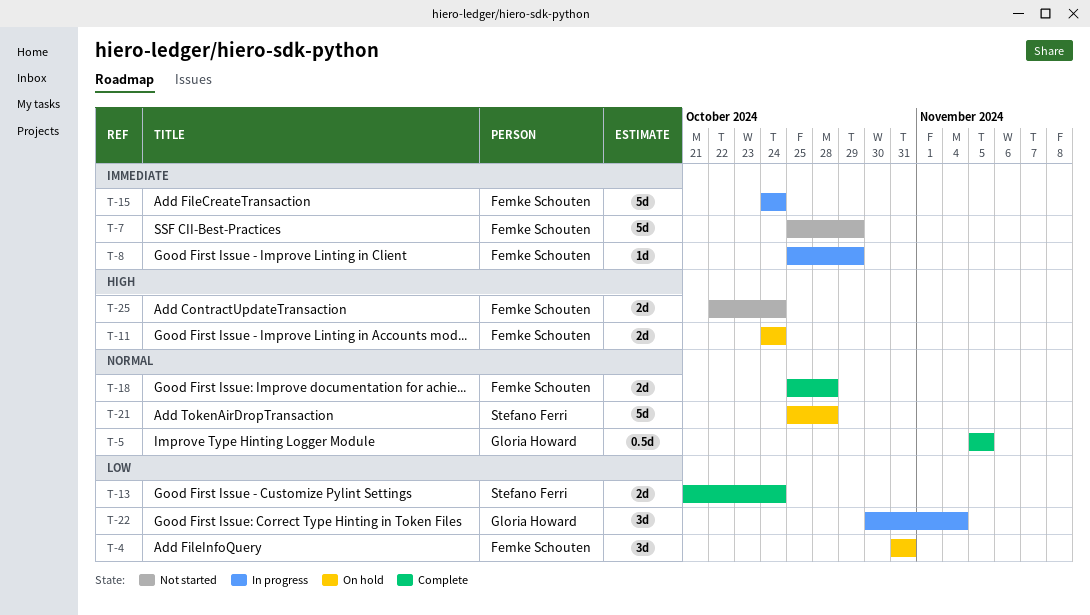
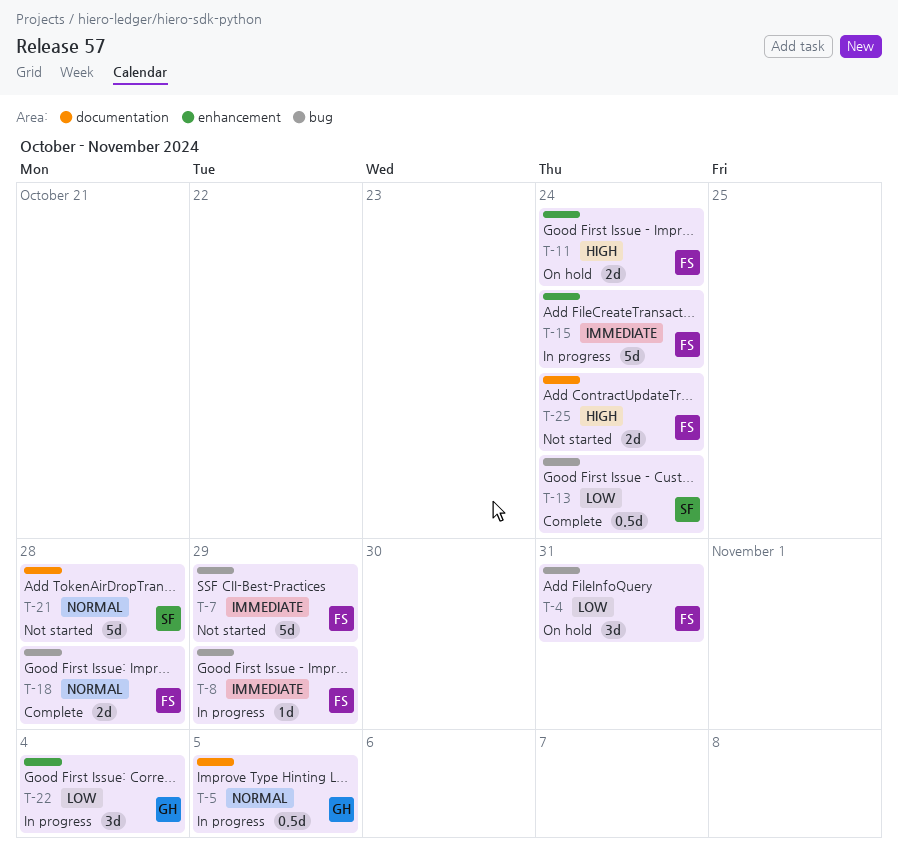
T-5, status: Complete -> In progress
T-13, estimate: 2d -> 0.5d
T-21, status: On hold -> Not started

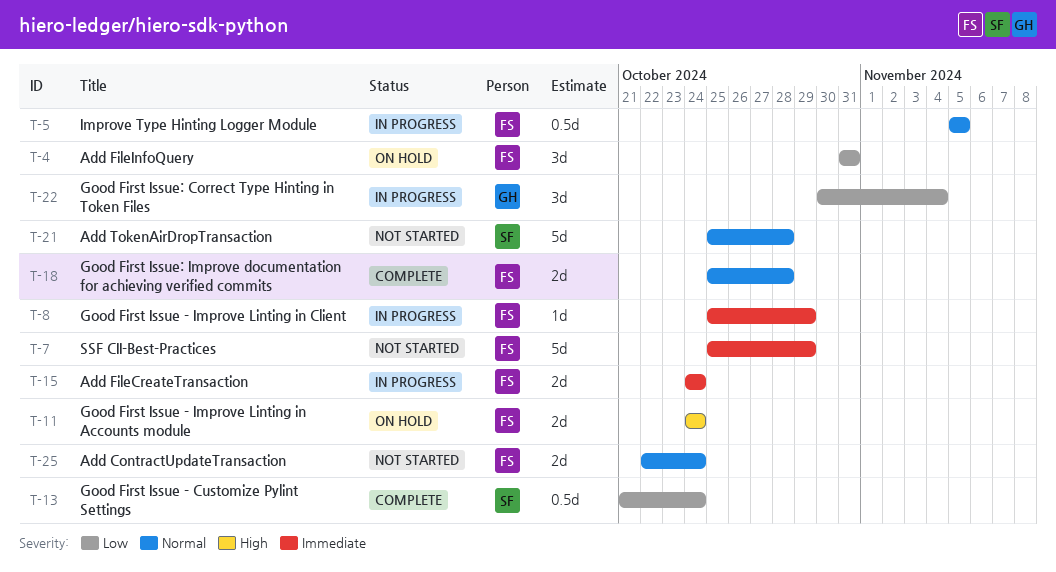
T-5, owner: GH -> FS
T-15, estimate: 5d -> 2d
T-25, priority: High -> Normal

